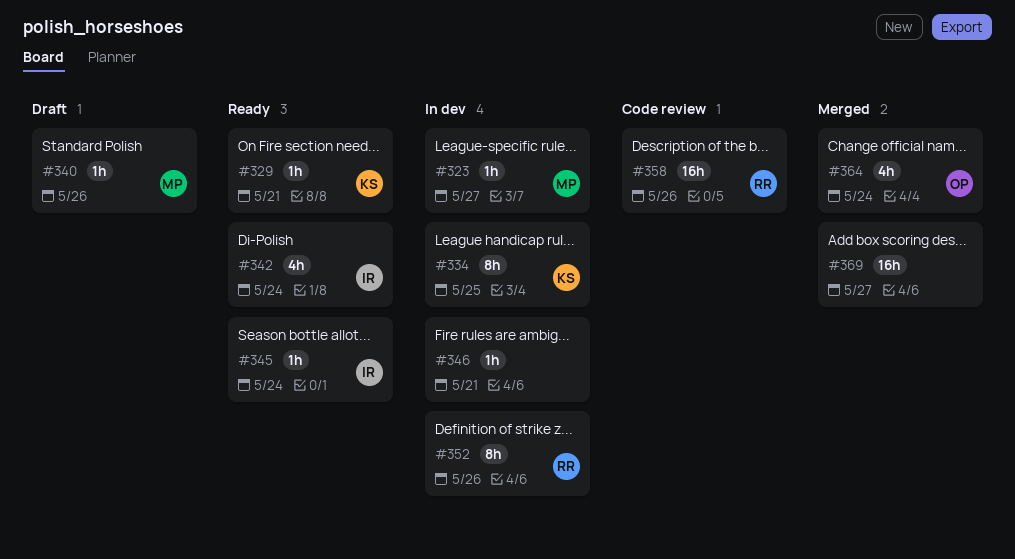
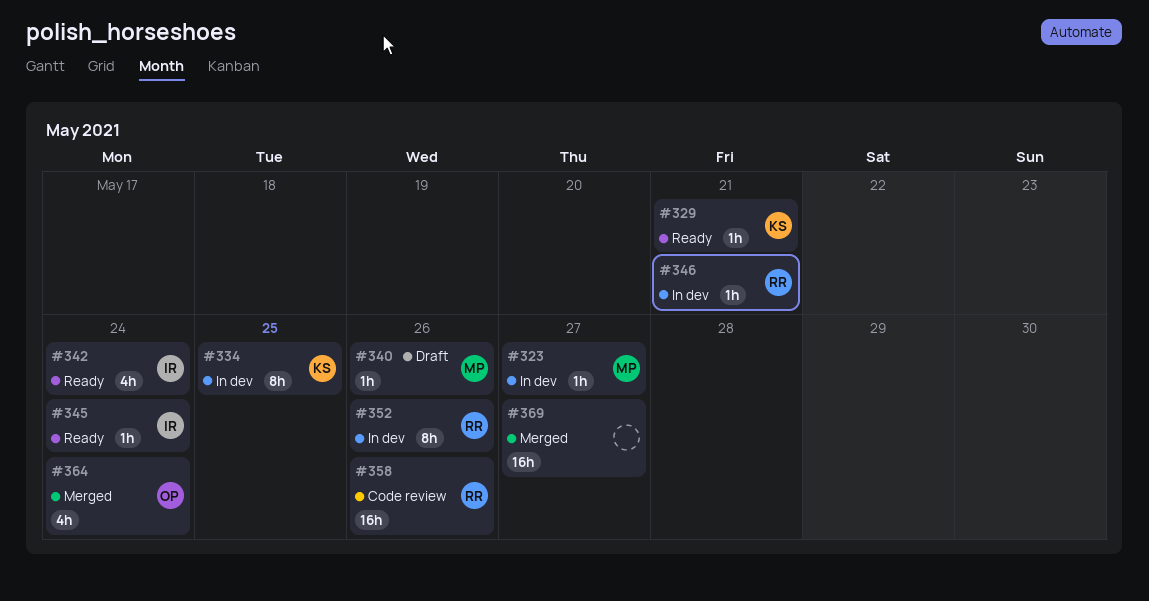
#346, owner: none -> RR

